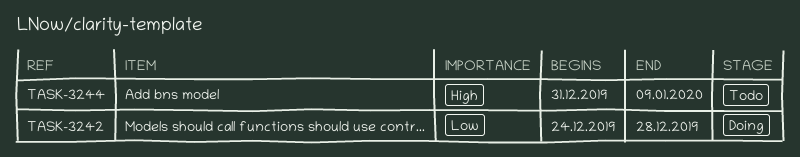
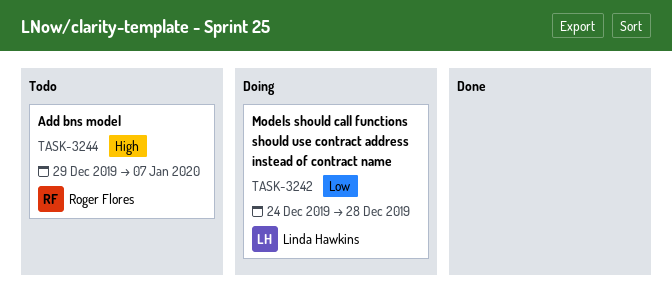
TASK-3244, start: Dec 31 -> Dec 29
TASK-3244, due: Jan 9 -> Jan 7

